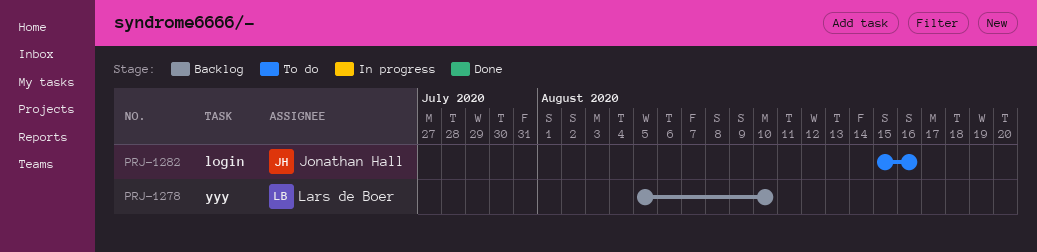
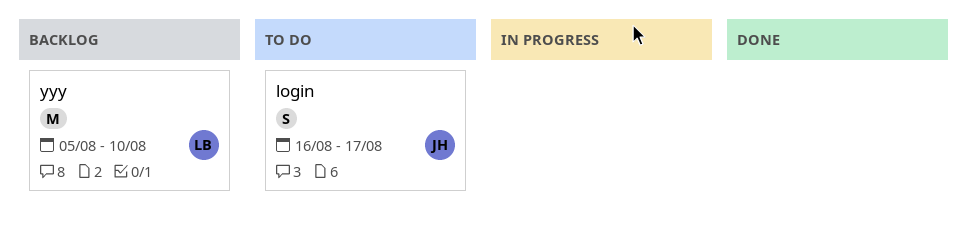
login, start: Aug 15 -> Aug 16
login, due: Aug 16 -> Aug 17

